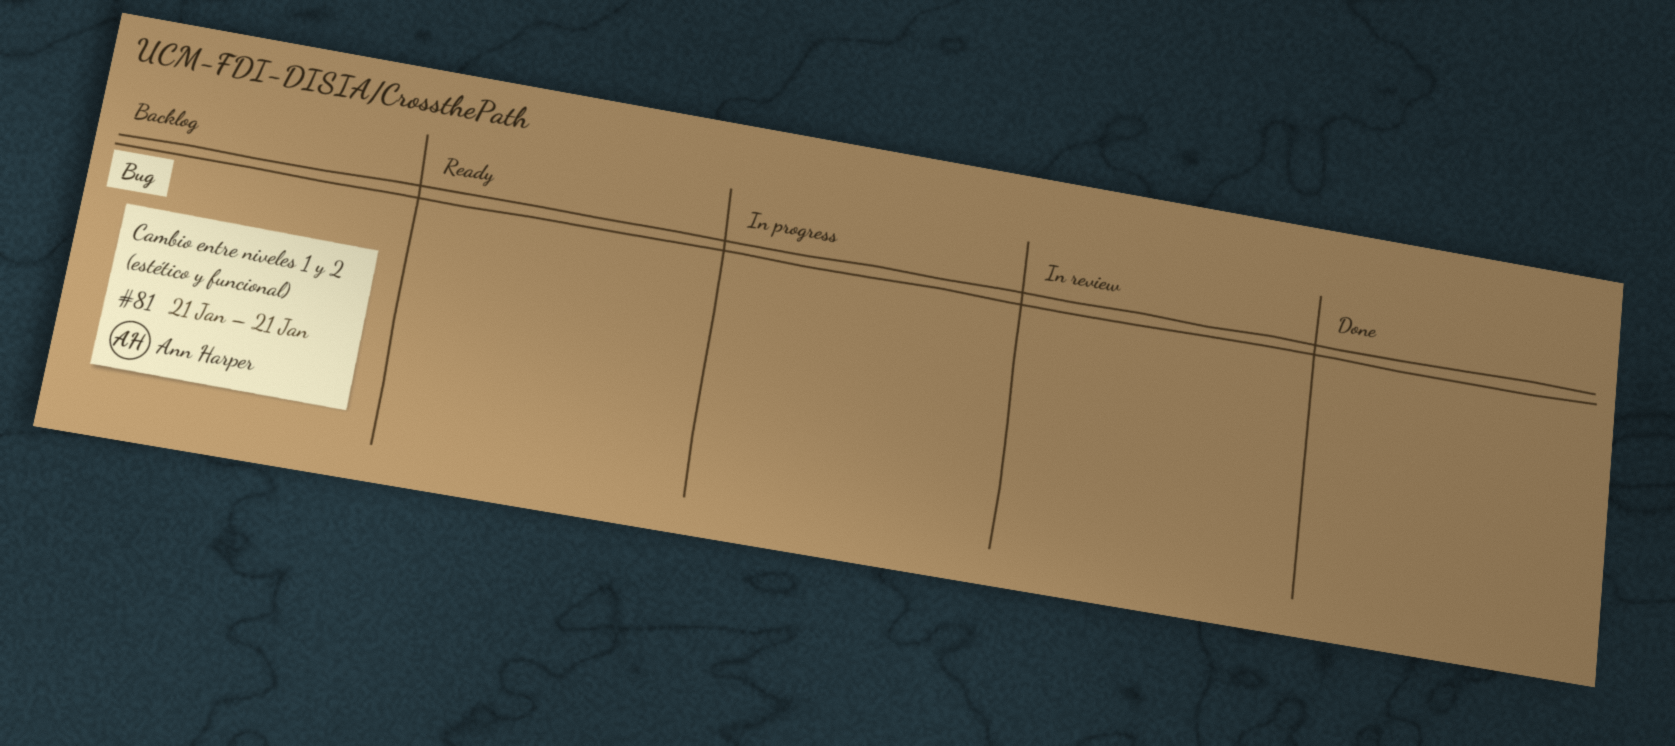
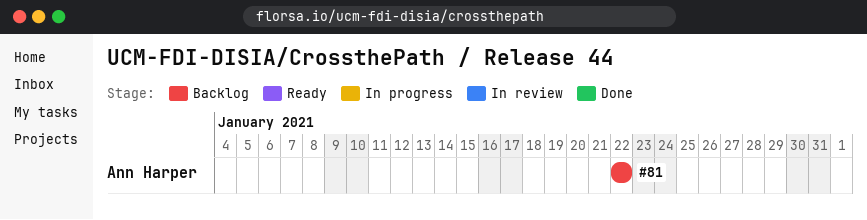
#81, start: Jan 21 -> Jan 22
#81, due: Jan 21 -> Jan 22

